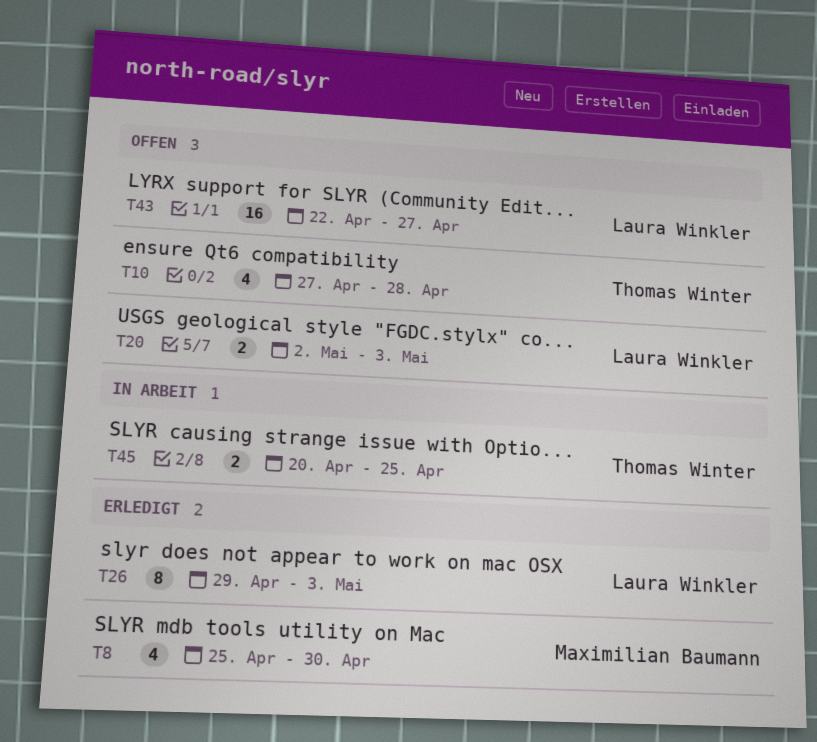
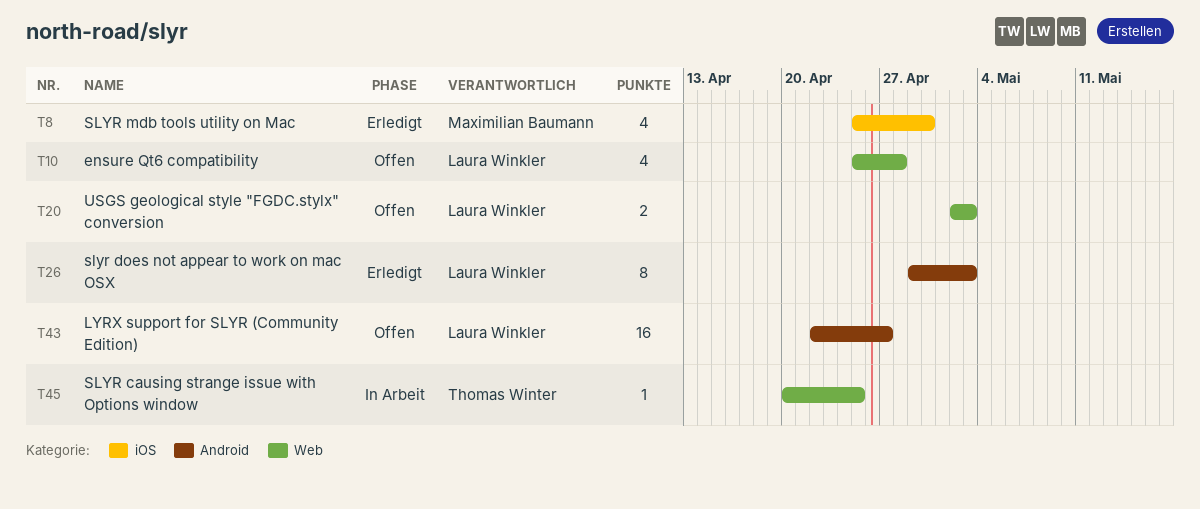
T10, owner: Thomas Winter -> Laura Winkler
T10, start: Apr 27 -> Apr 25
T45, estimate: 2 -> 1

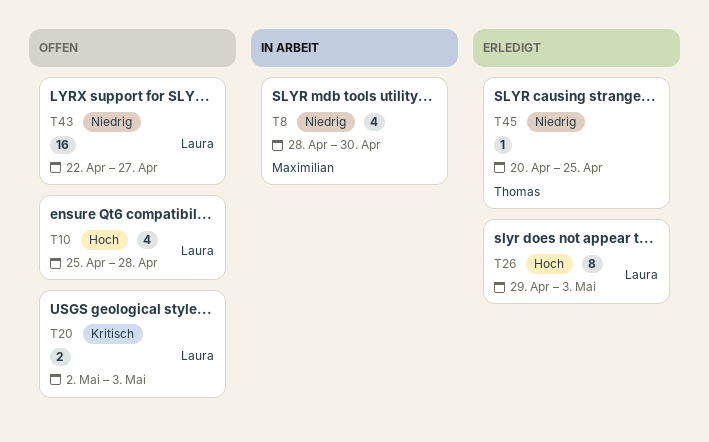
T8, status: Erledigt -> In Arbeit
T8, start: Apr 25 -> Apr 28
T45, status: In Arbeit -> Erledigt

